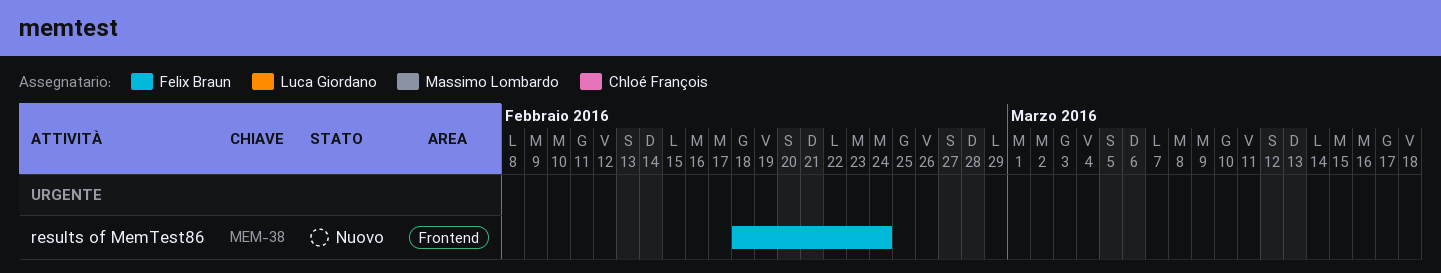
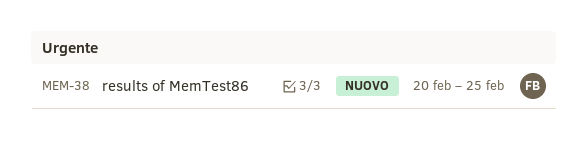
MEM-38, start: Feb 18 -> Feb 20
MEM-38, due: Feb 24 -> Feb 25

